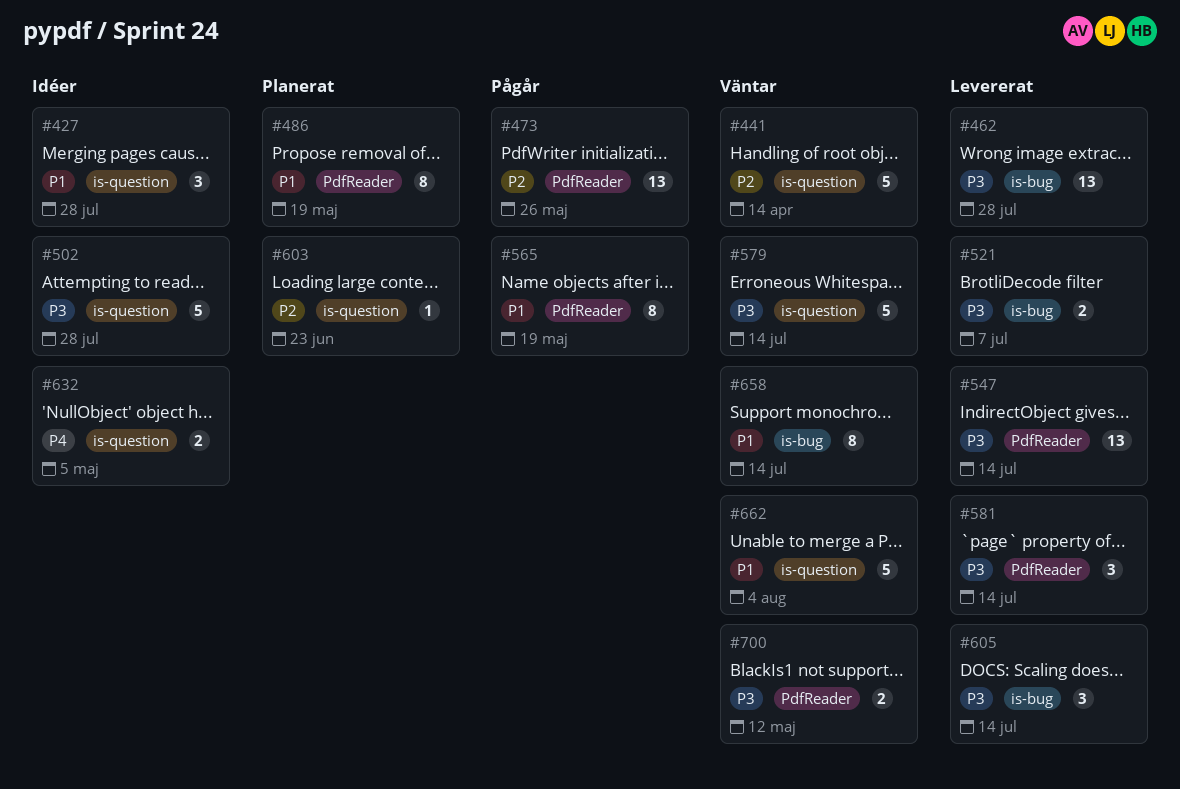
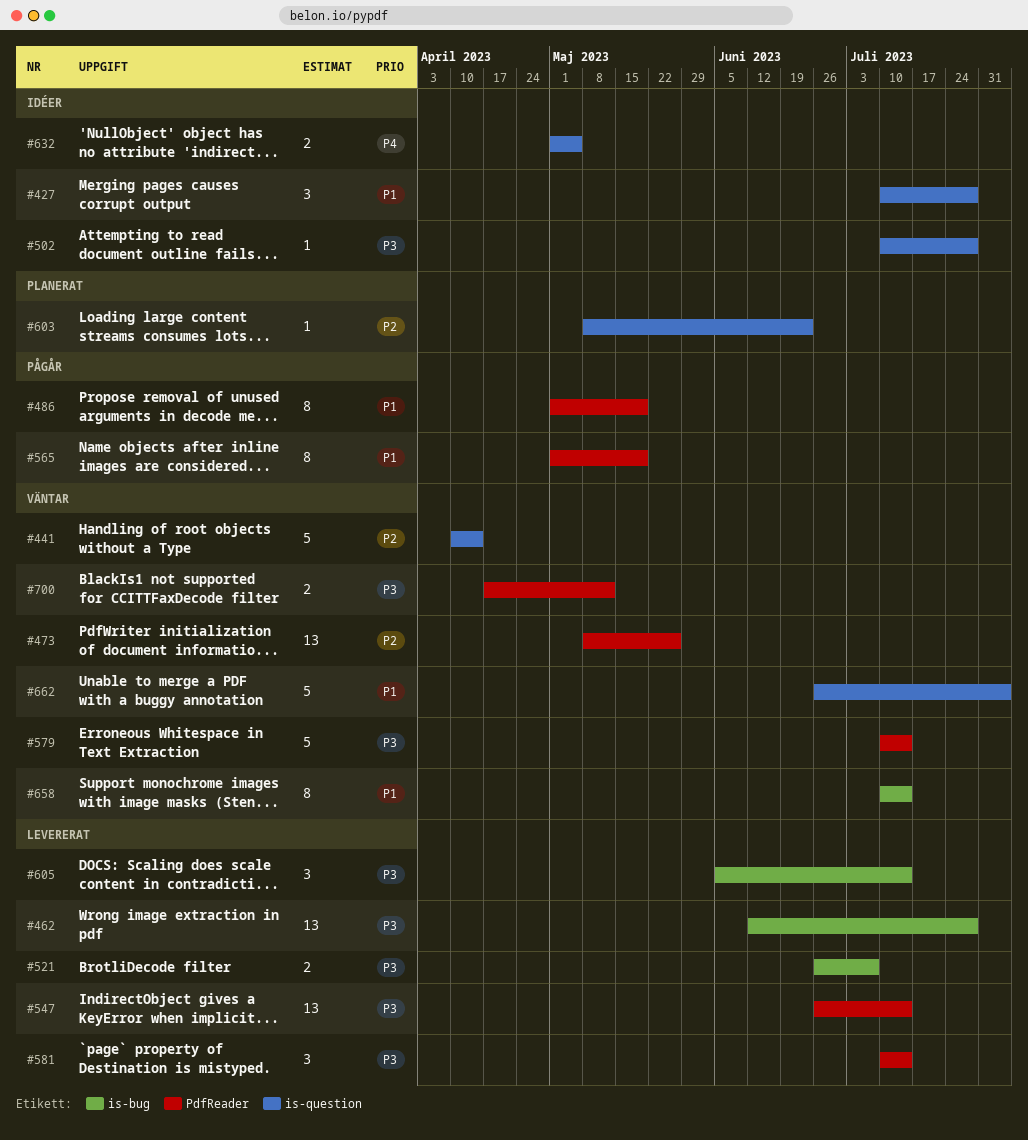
#473, status: Pågår -> Väntar
#486, status: Planerat -> Pågår
#502, estimate: 5 -> 1
#579, label: is-question -> PdfReader

